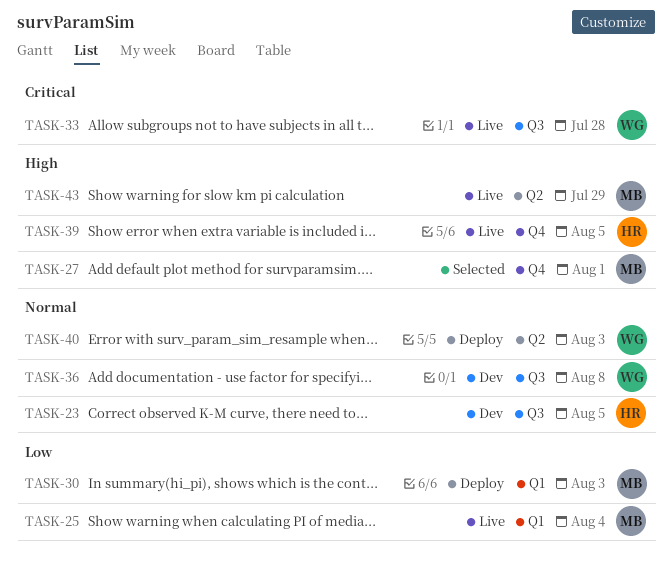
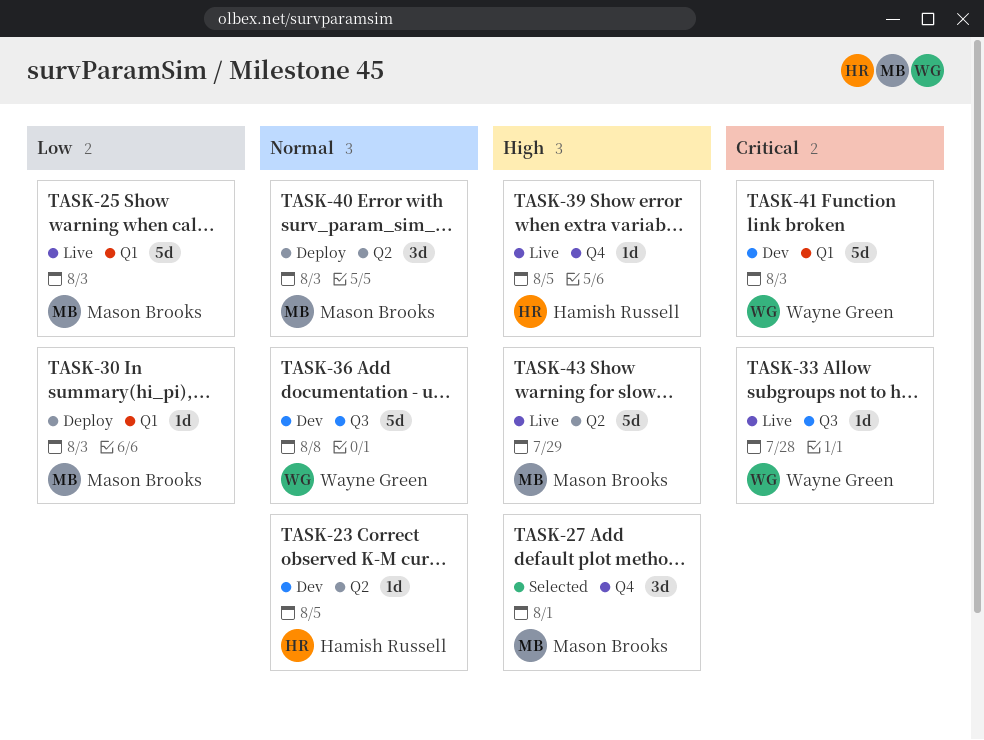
TASK-23, label: Q3 -> Q2
TASK-25, due: Aug 4 -> Aug 3
TASK-40, owner: Wayne Green -> Mason Brooks
TASK-41: none -> present

